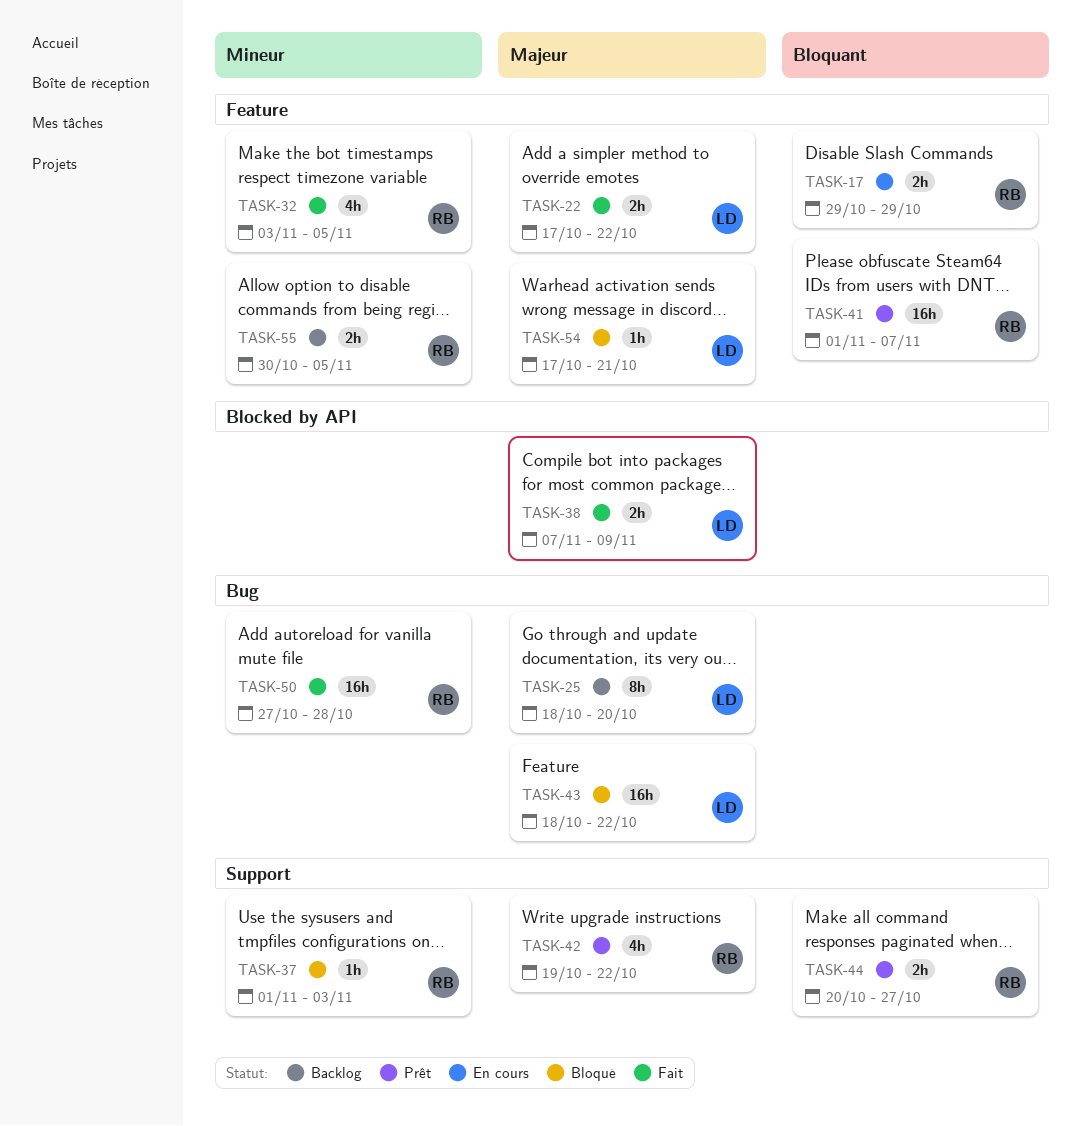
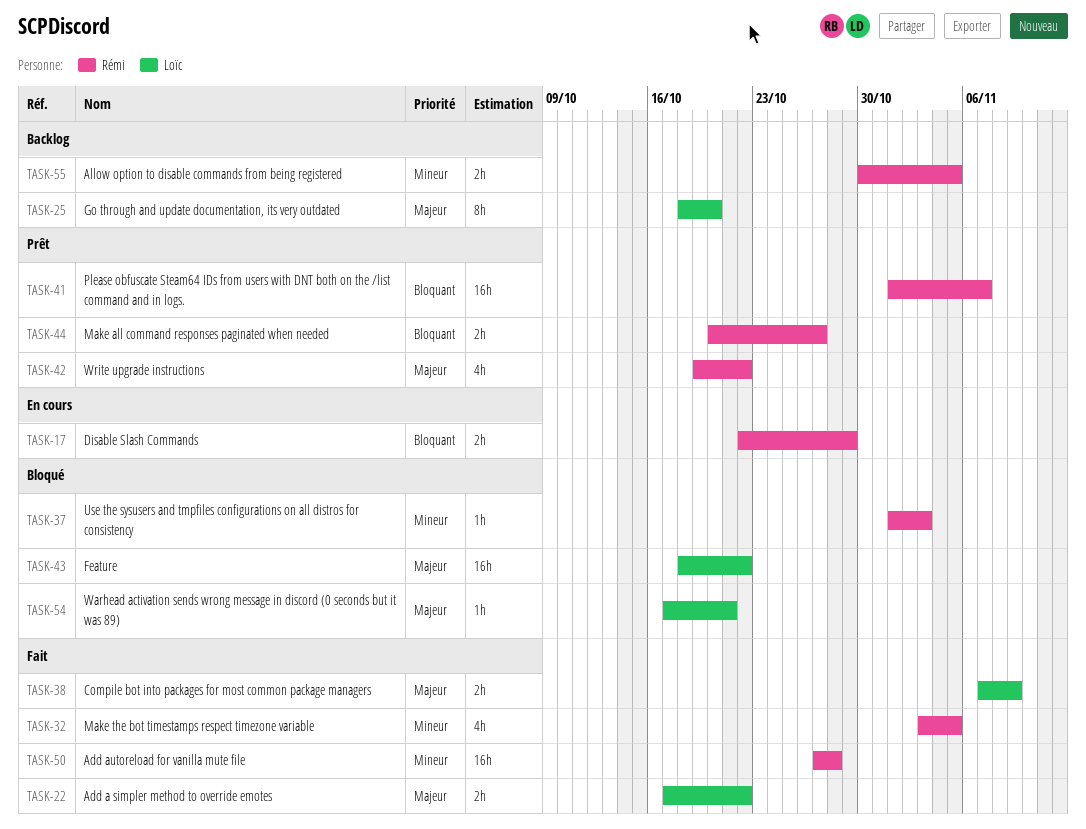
TASK-17, start: Oct 29 -> Oct 22

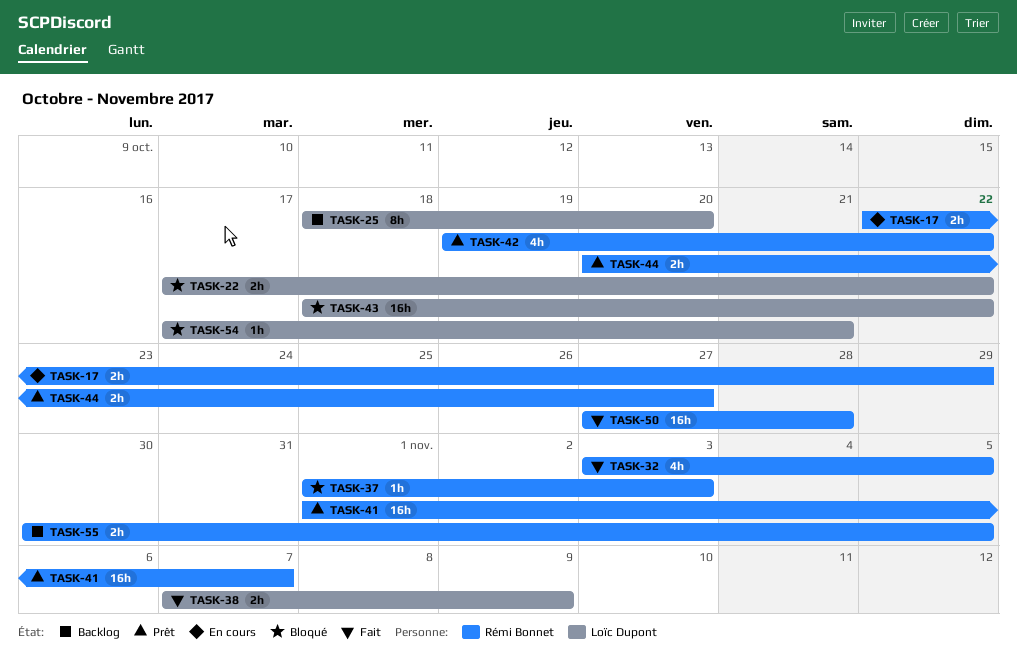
TASK-22, status: Fait -> Bloqué

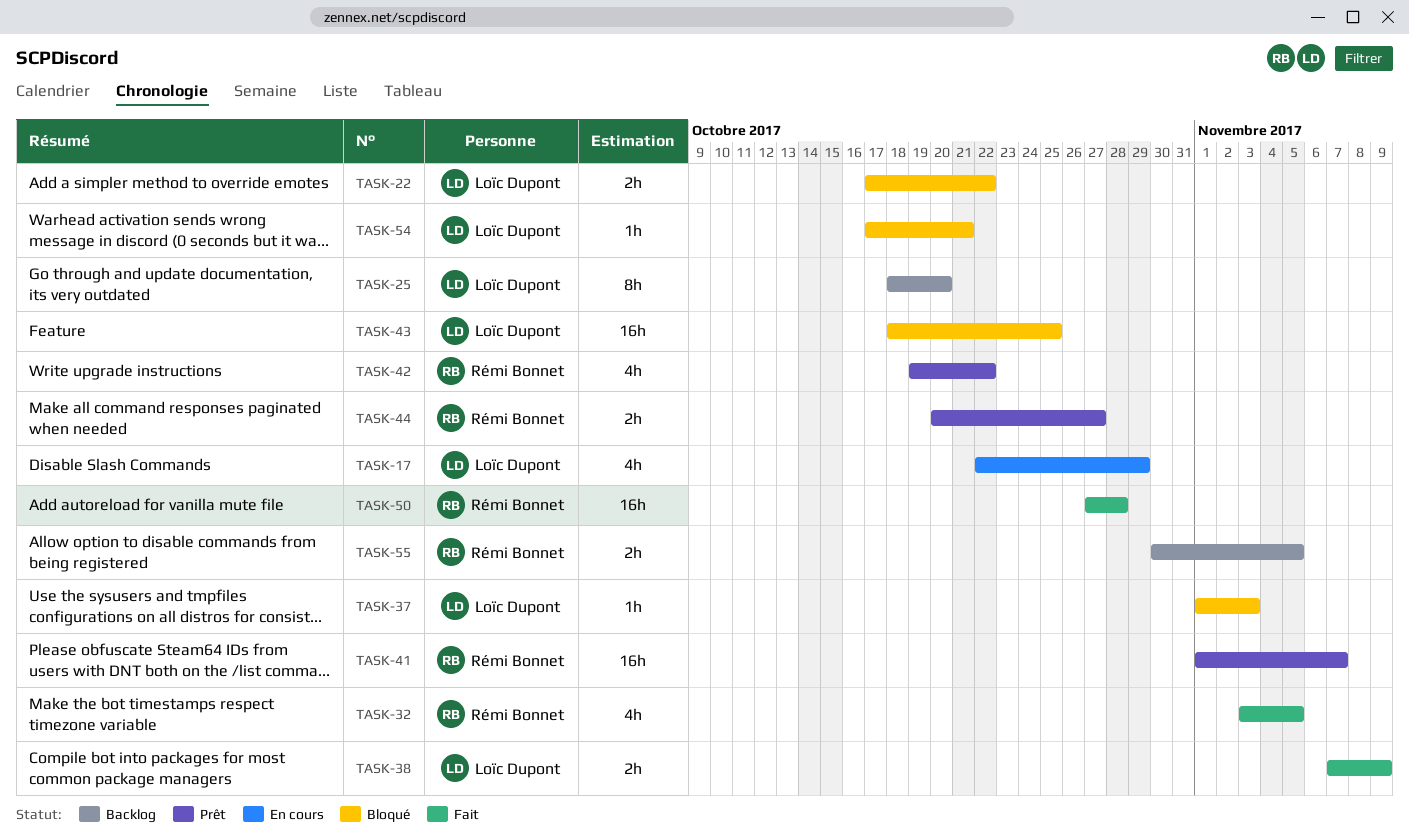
TASK-17, owner: Rémi Bonnet -> Loïc Dupont
TASK-17, estimate: 2h -> 4h
TASK-37, owner: Rémi Bonnet -> Loïc Dupont
TASK-43, due: Oct 22 -> Oct 25

